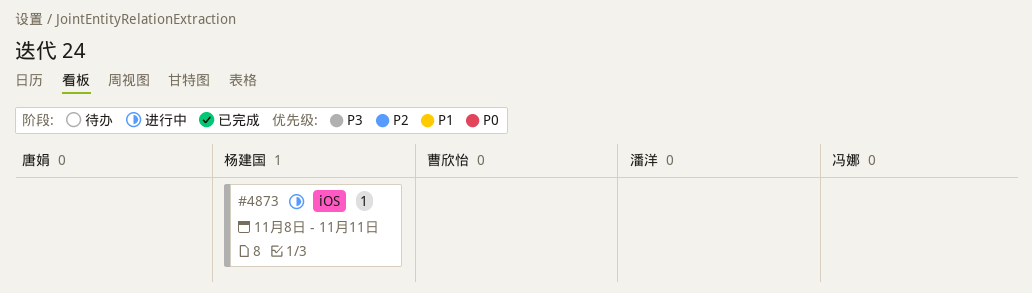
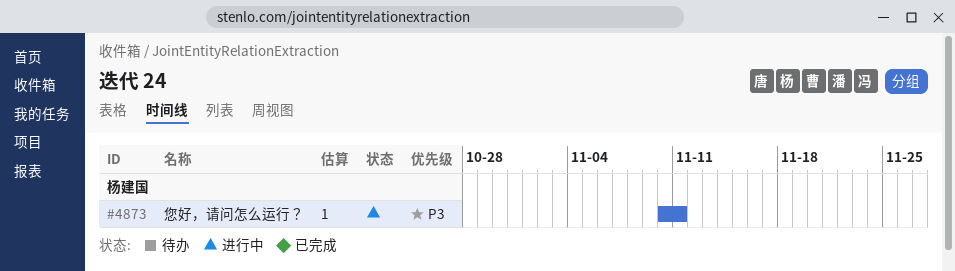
#4873, start: Nov 8 -> Nov 10

